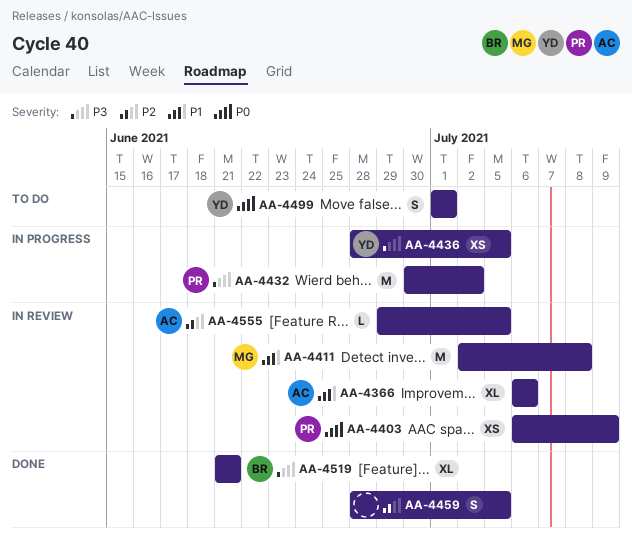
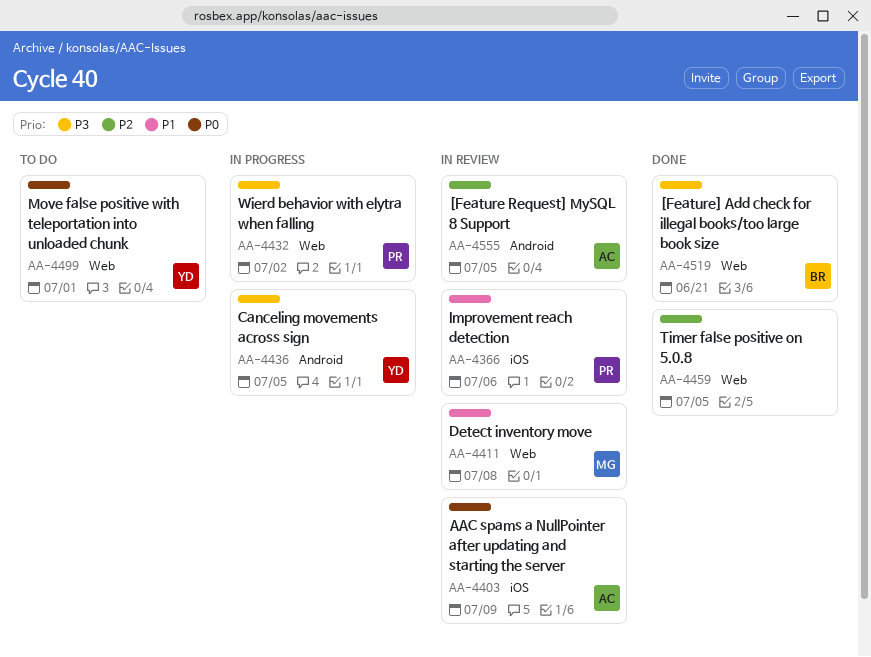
AA-4366, owner: AC -> PR
AA-4403, owner: PR -> AC

